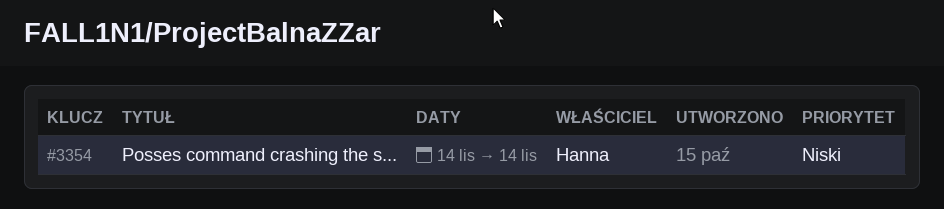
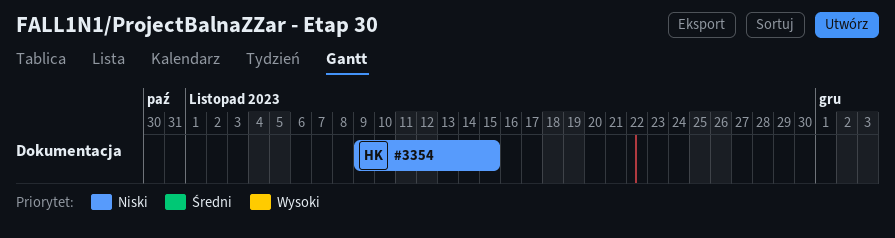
#3354, start: Nov 14 -> Nov 9
#3354, due: Nov 14 -> Nov 15

